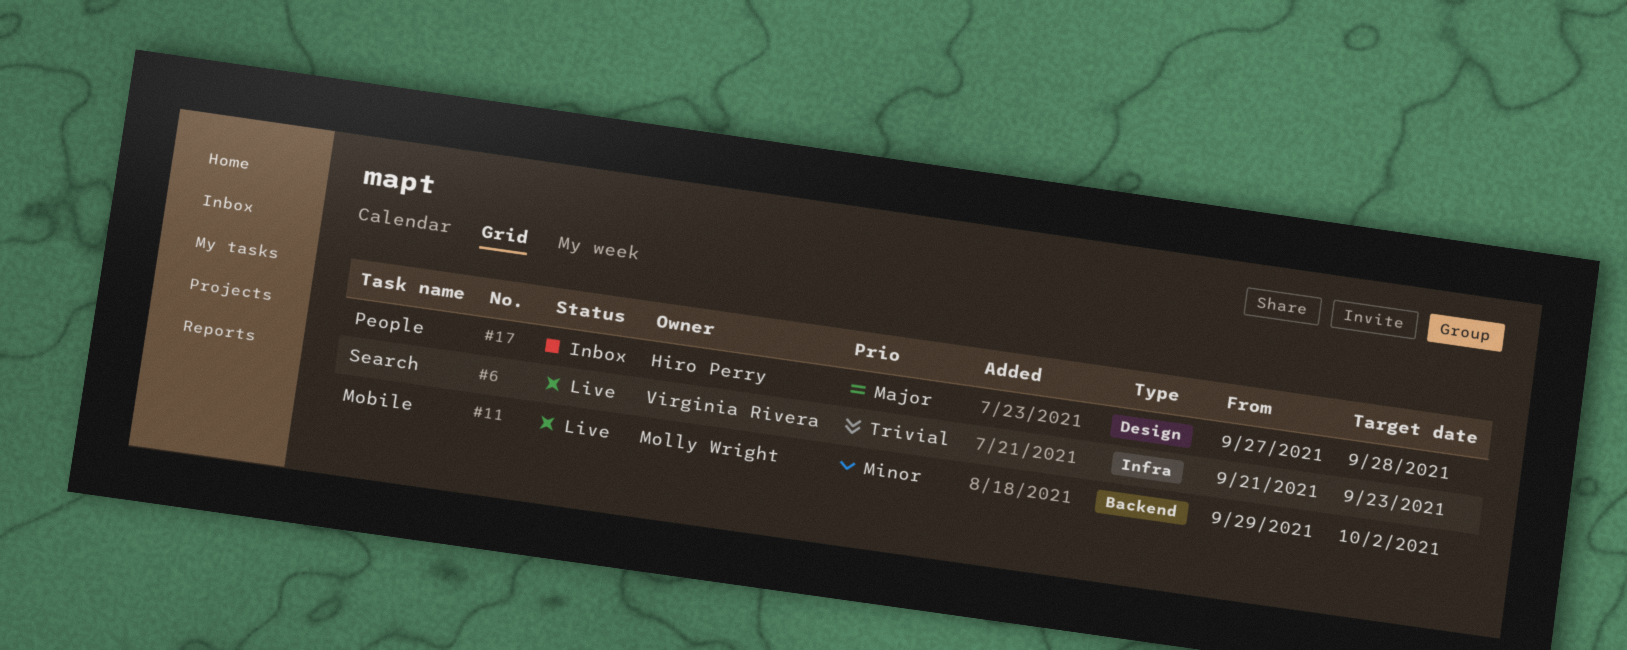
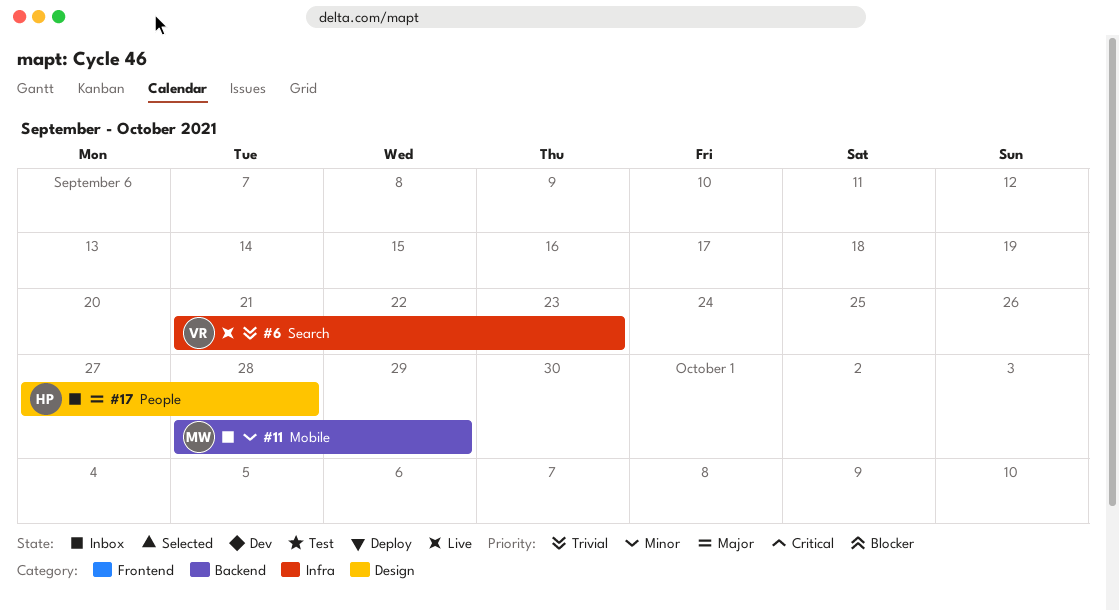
#11, status: Live -> Inbox
#11, start: Sep 29 -> Sep 28
#11, due: Oct 2 -> Sep 29

